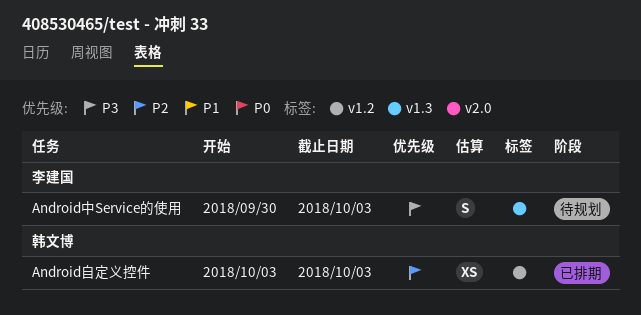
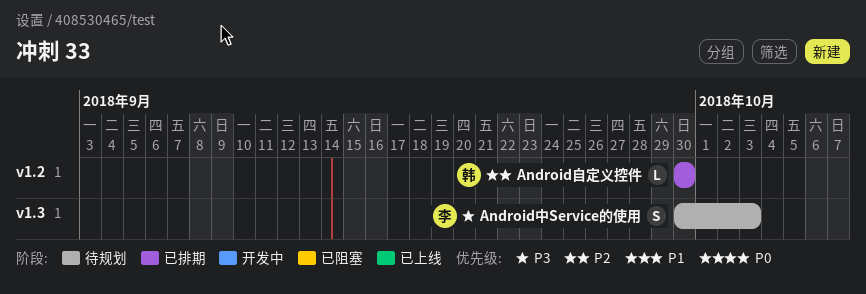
Android自定义控件, estimate: XS -> L
Android自定义控件, start: Oct 3 -> Sep 30
Android自定义控件, due: Oct 3 -> Sep 30

